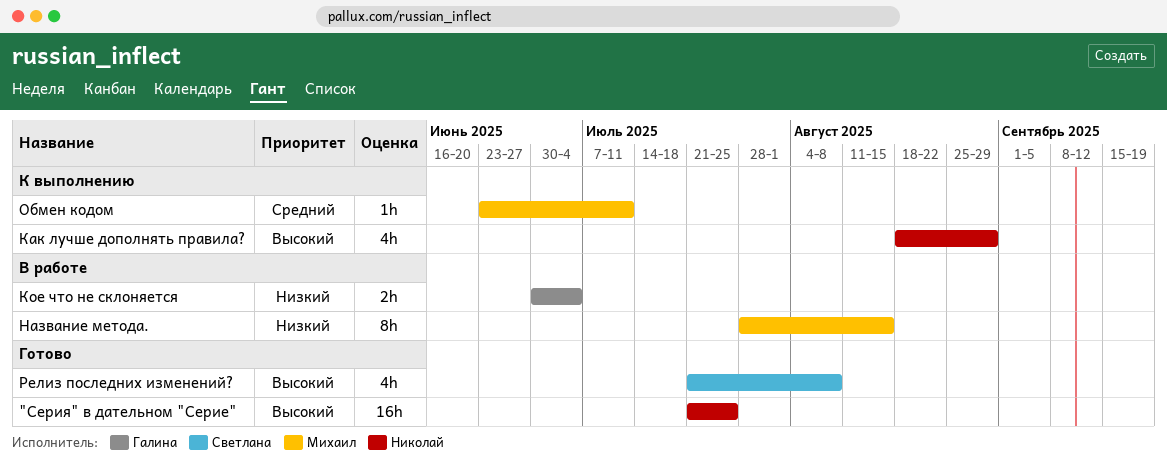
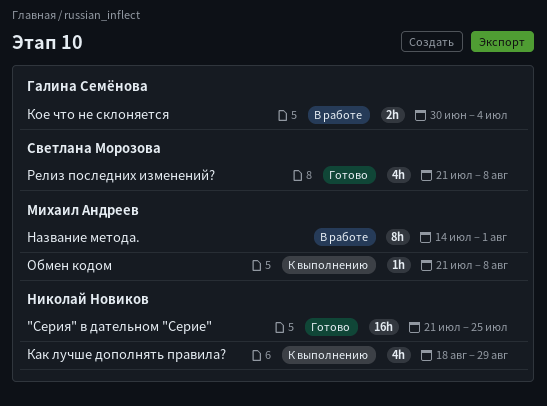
Название метода., start: Jul 28 -> Jul 14
Название метода., due: Aug 15 -> Aug 1
Обмен кодом, start: Jun 23 -> Jul 21
Обмен кодом, due: Jul 11 -> Aug 8

